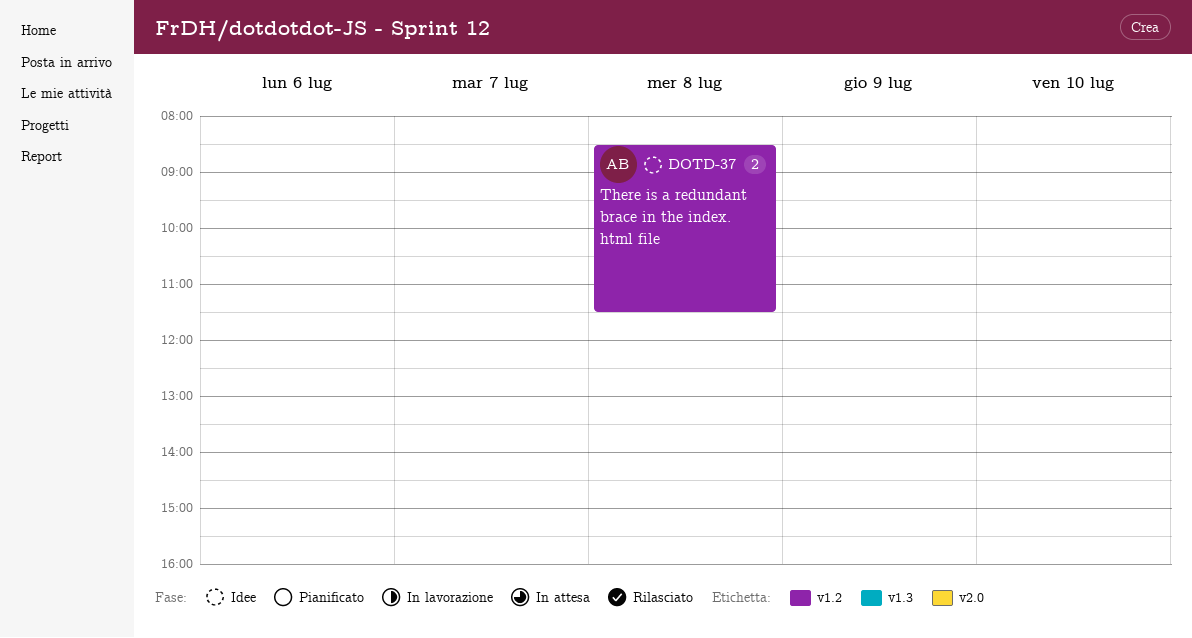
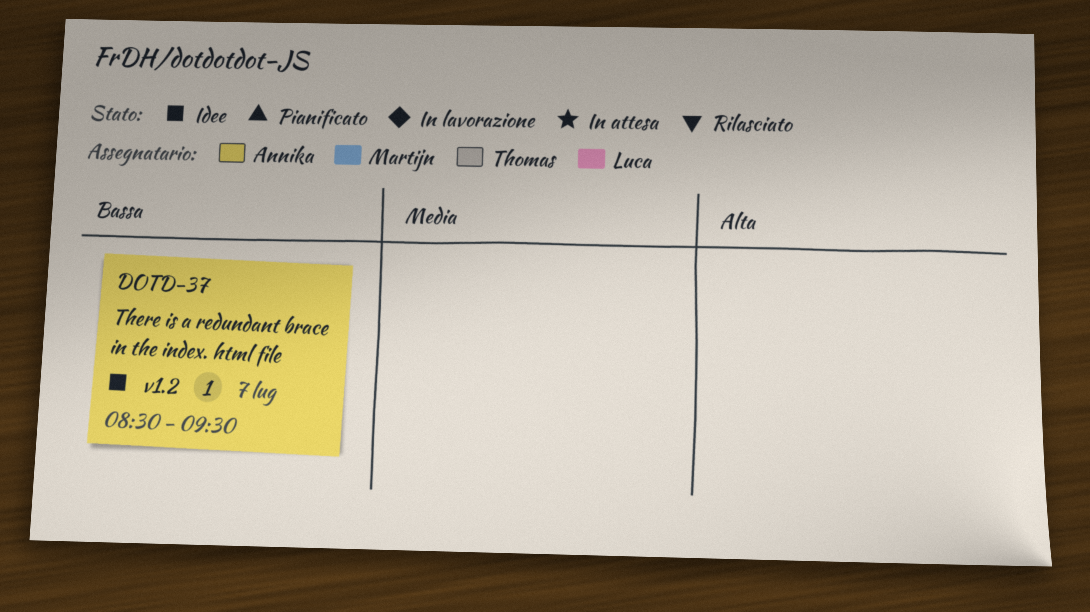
DOTD-37, estimate: 2 -> 1
DOTD-37, day: Jul 8 -> Jul 7
DOTD-37, ends: 11:30 -> 09:30

